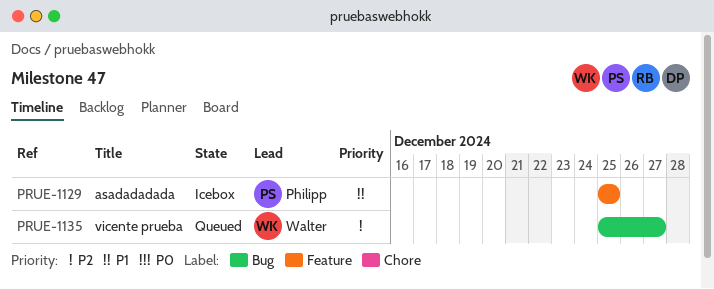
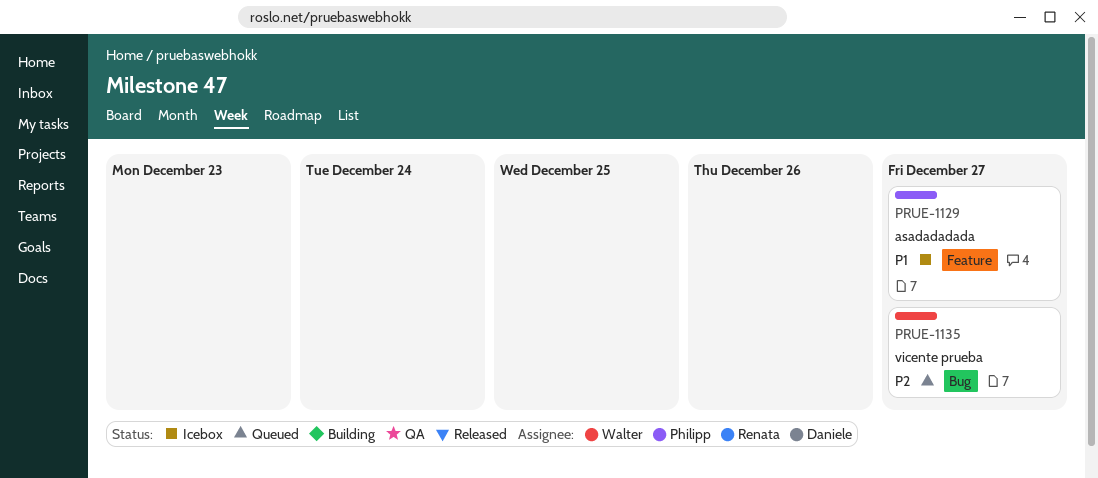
PRUE-1129, due: Dec 25 -> Dec 27

